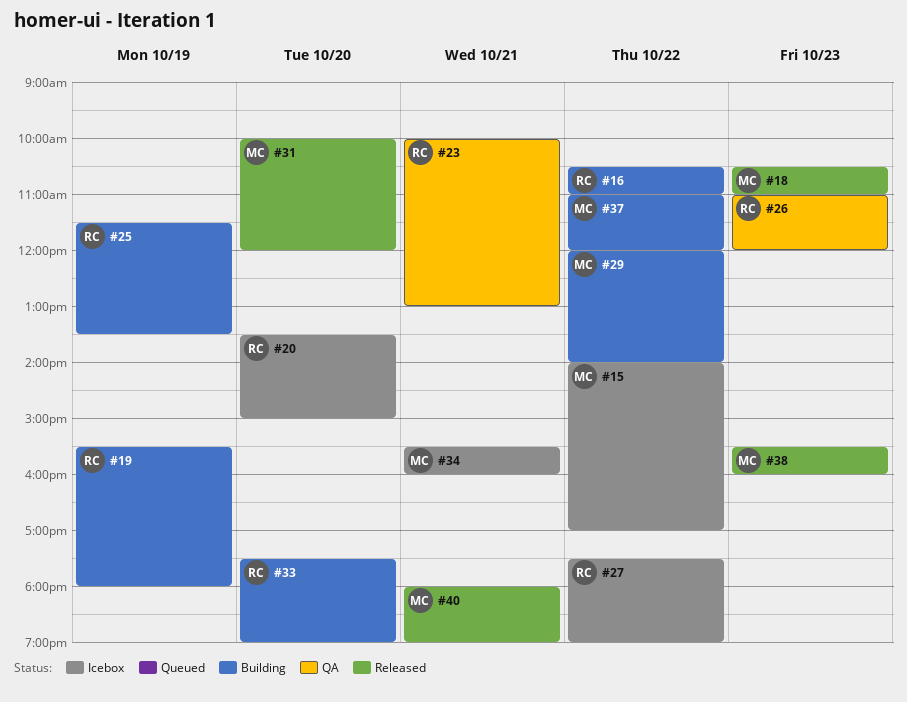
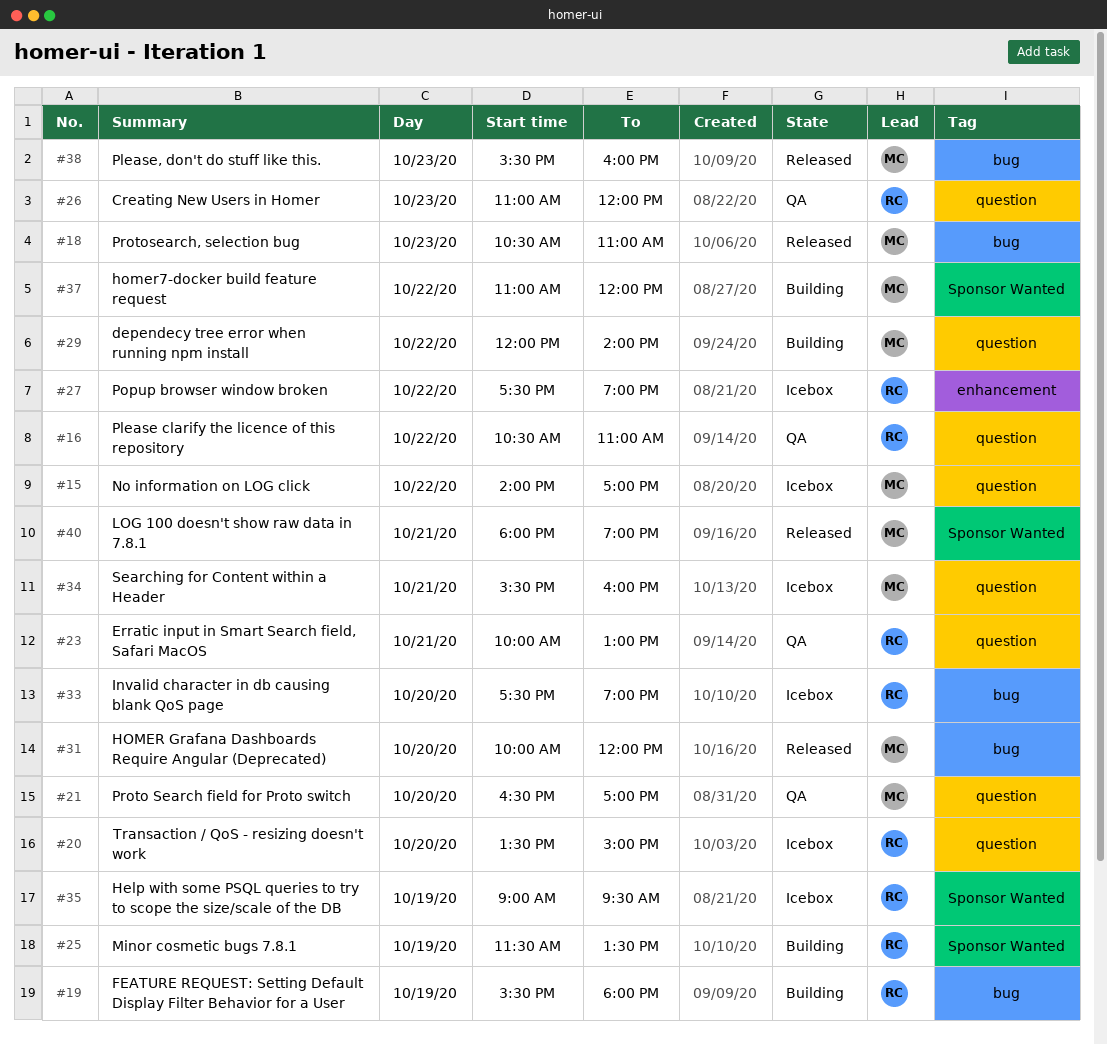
#16, status: Building -> QA
#21: none -> present
#33, status: Building -> Icebox
#35: none -> present

